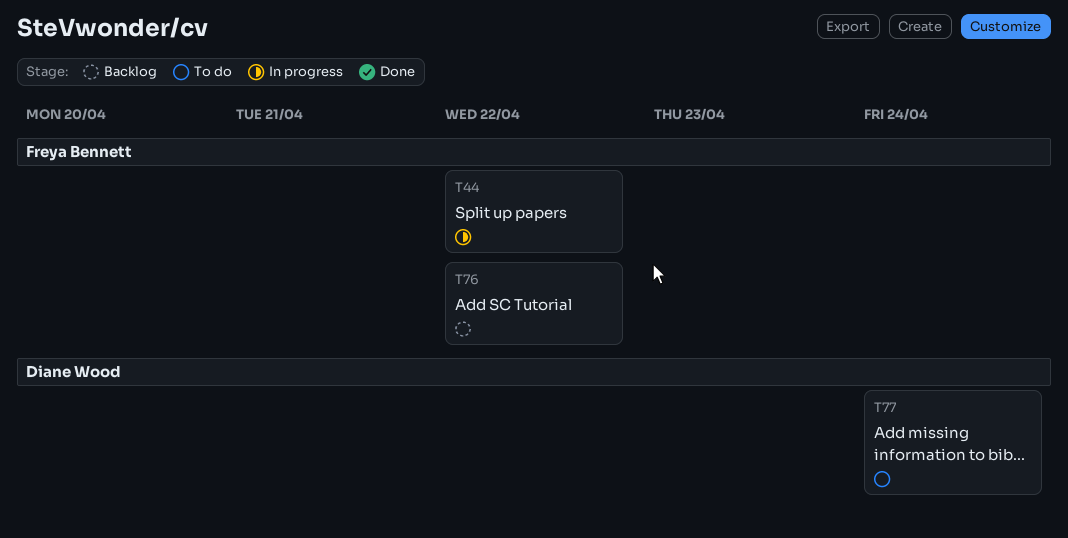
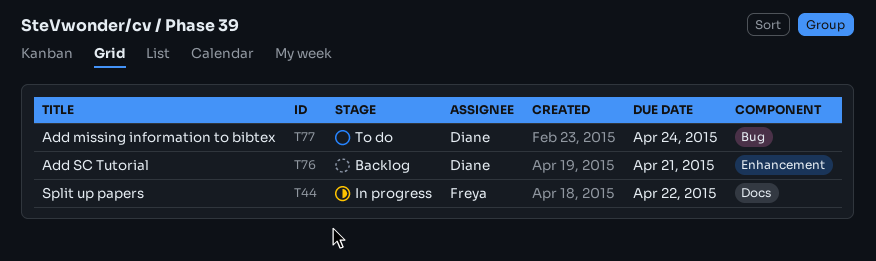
T76, owner: Freya Bennett -> Diane Wood
T76, due: Apr 22 -> Apr 21

